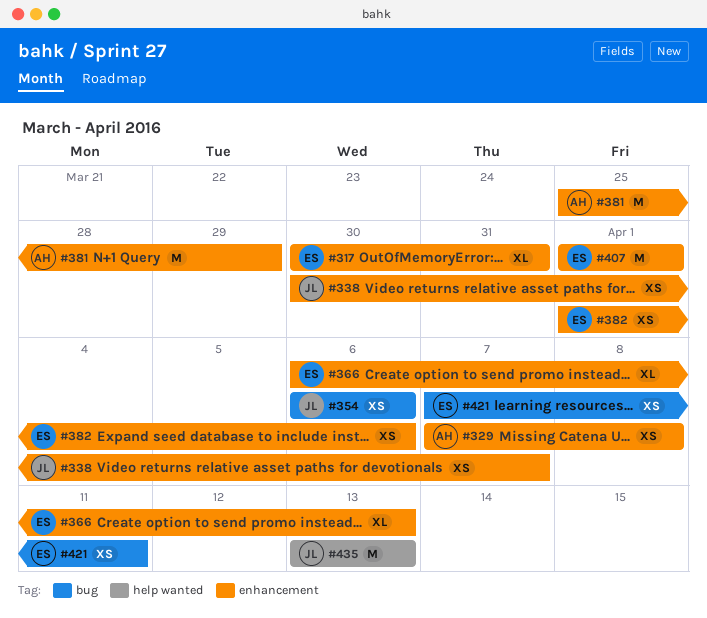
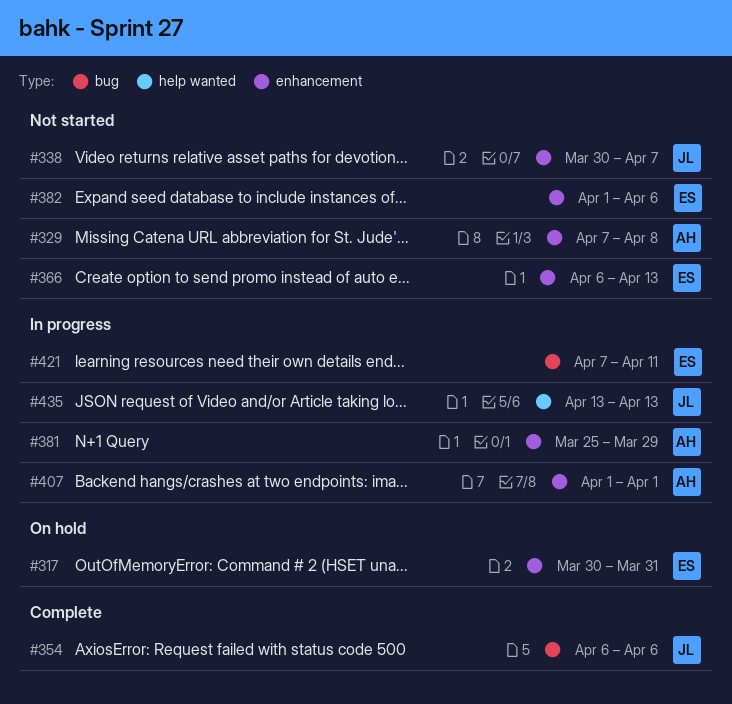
#407, owner: ES -> AH

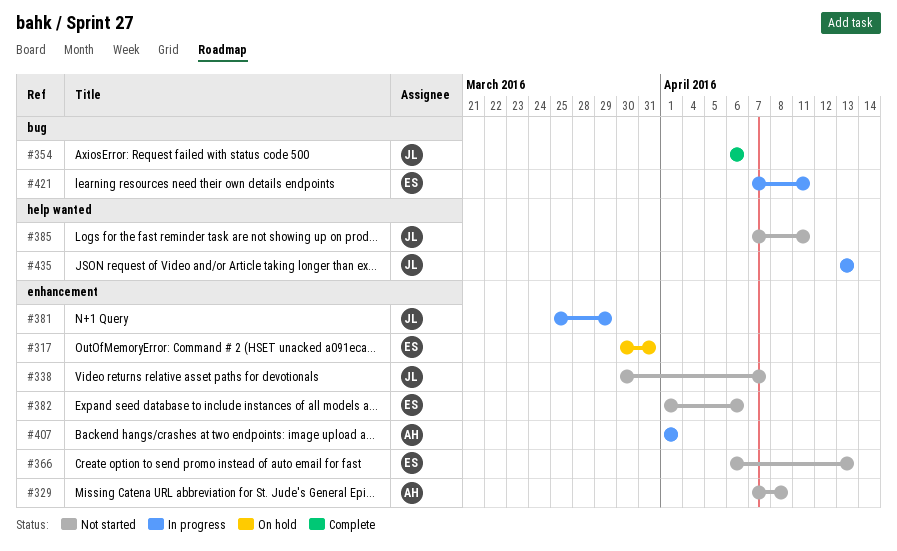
#381, owner: AH -> JL
#385: none -> present

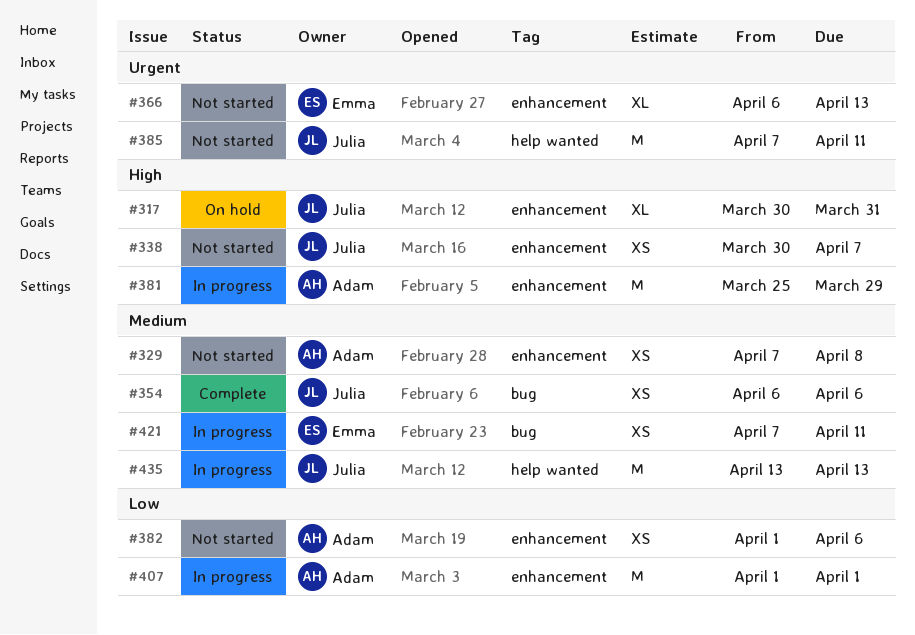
#317, owner: Emma -> Julia
#381, owner: Julia -> Adam
#382, owner: Emma -> Adam

